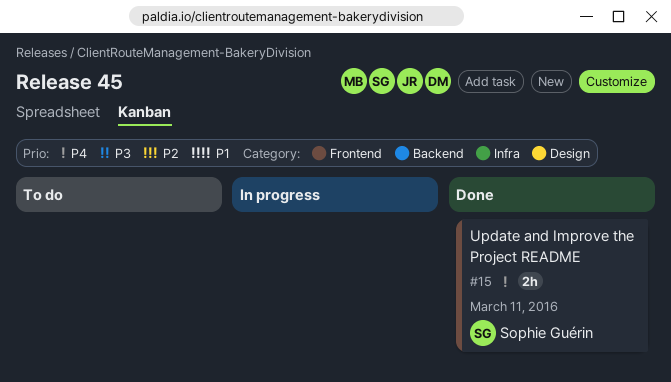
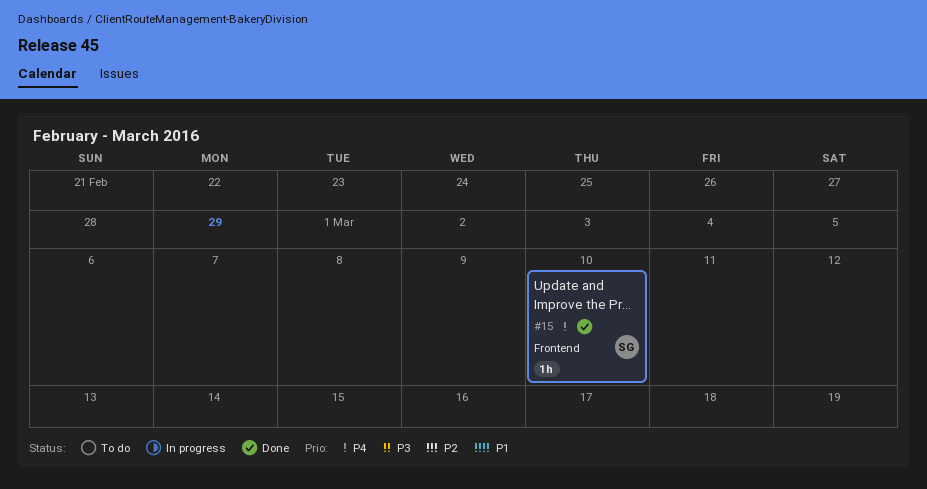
#15, estimate: 2h -> 1h
#15, due: Mar 11 -> Mar 10

